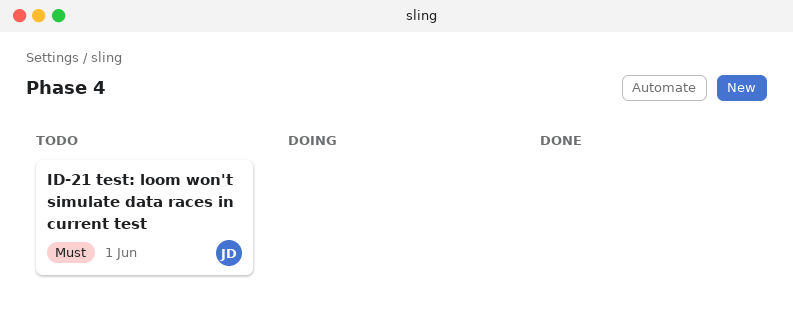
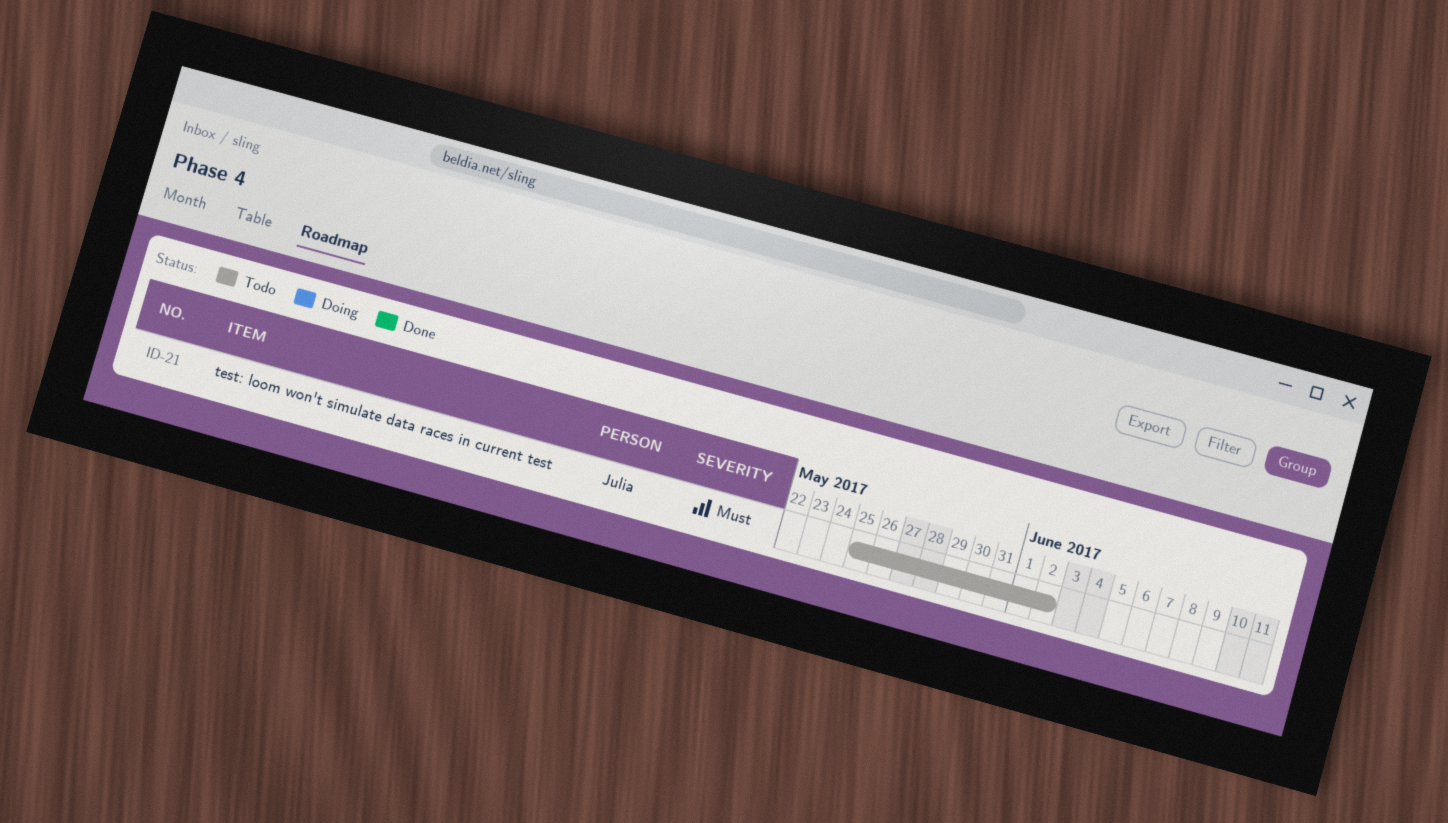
ID-21, due: Jun 1 -> Jun 2

